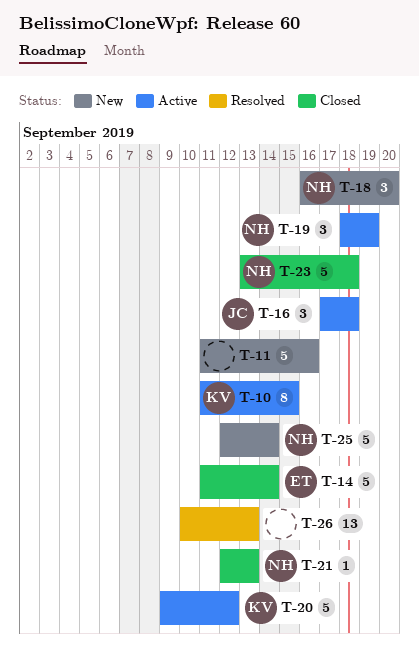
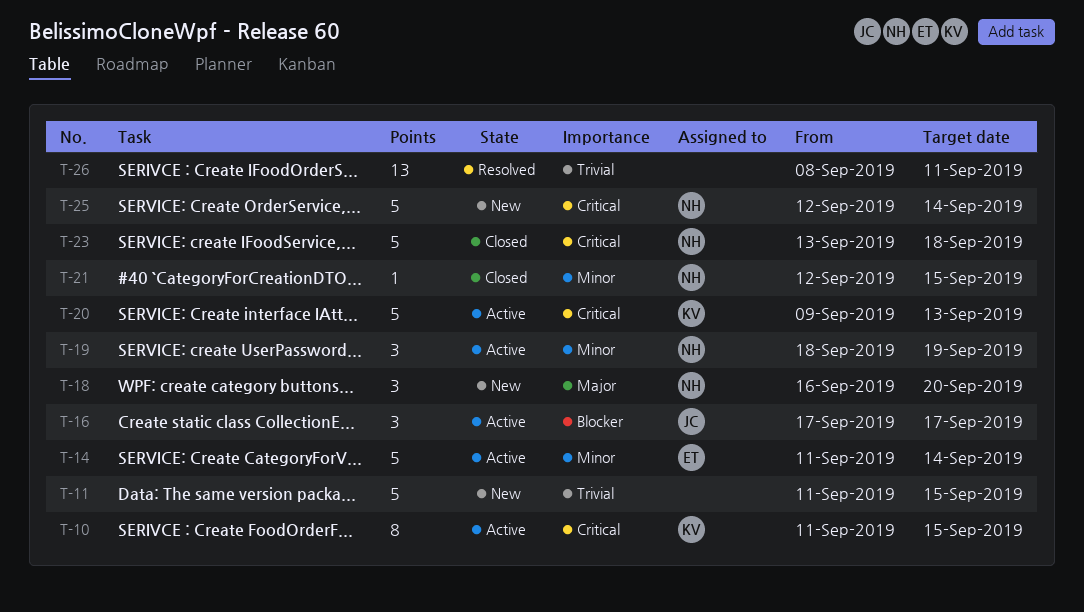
T-11, due: Sep 16 -> Sep 15
T-14, status: Closed -> Active
T-16, due: Sep 18 -> Sep 17
T-20, due: Sep 12 -> Sep 13
T-21, due: Sep 13 -> Sep 15
T-26, start: Sep 10 -> Sep 8
T-26, due: Sep 13 -> Sep 11

